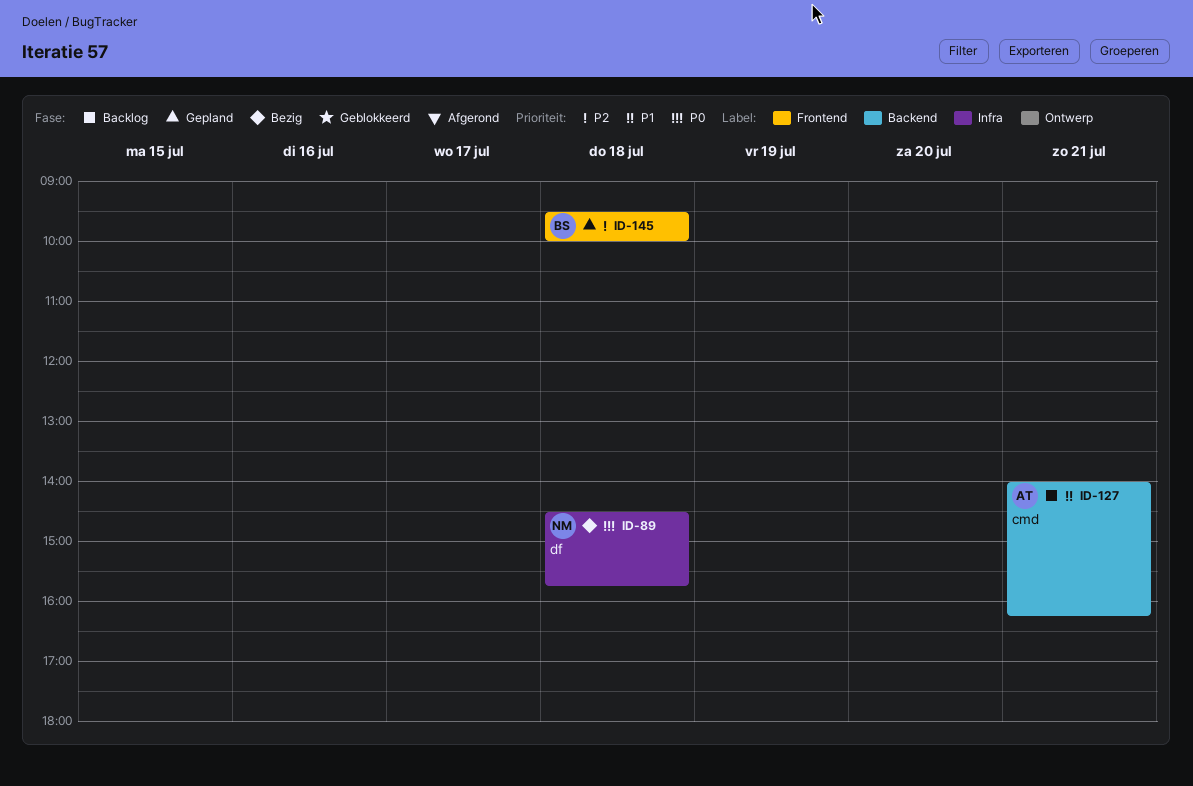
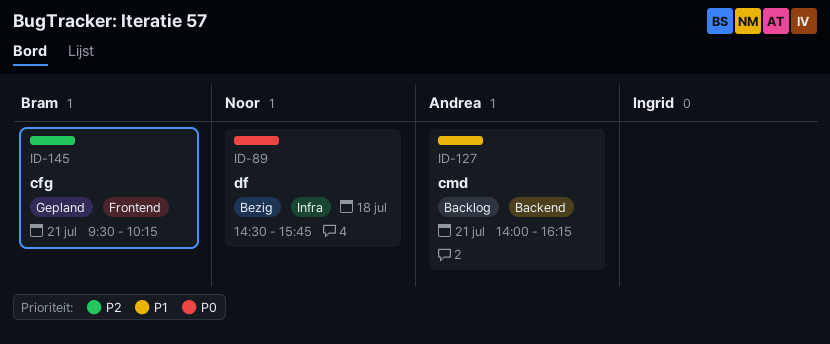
ID-145, day: Jul 18 -> Jul 21
ID-145, ends: 10:00 -> 10:15

